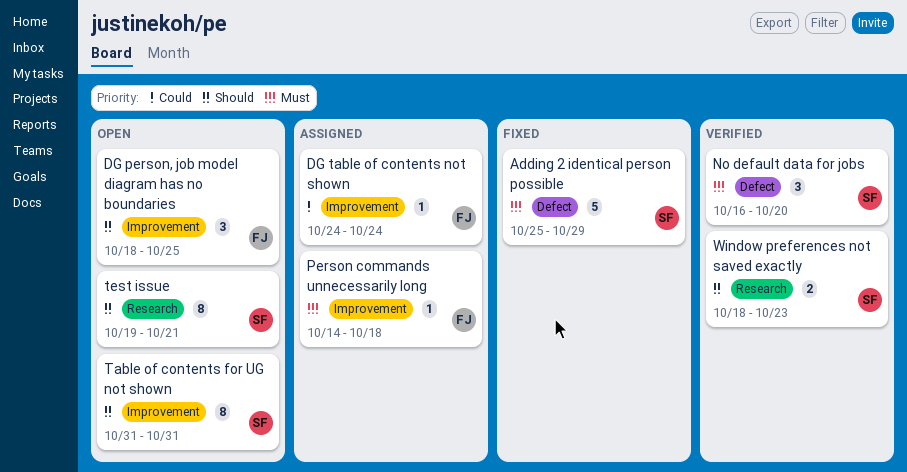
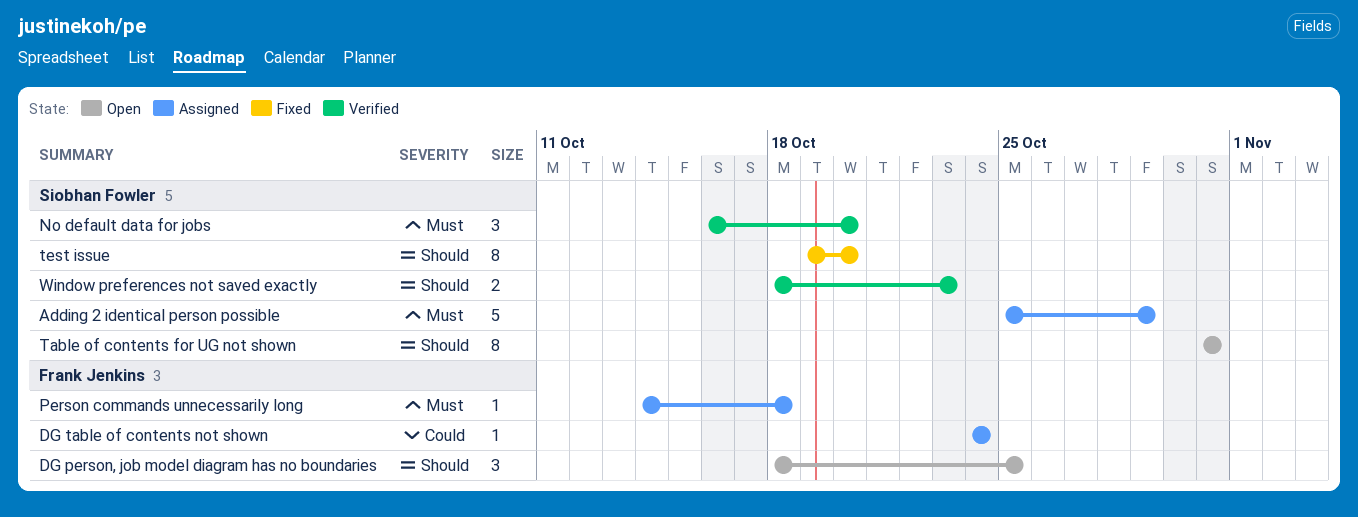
Adding 2 identical person possible, status: Fixed -> Assigned
test issue, status: Open -> Fixed
test issue, due: Oct 21 -> Oct 20

